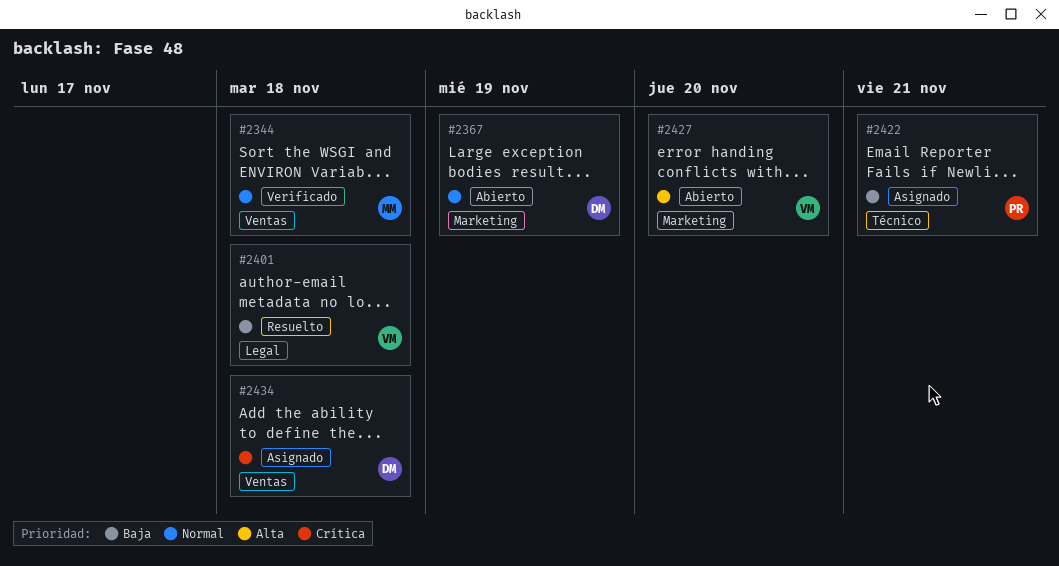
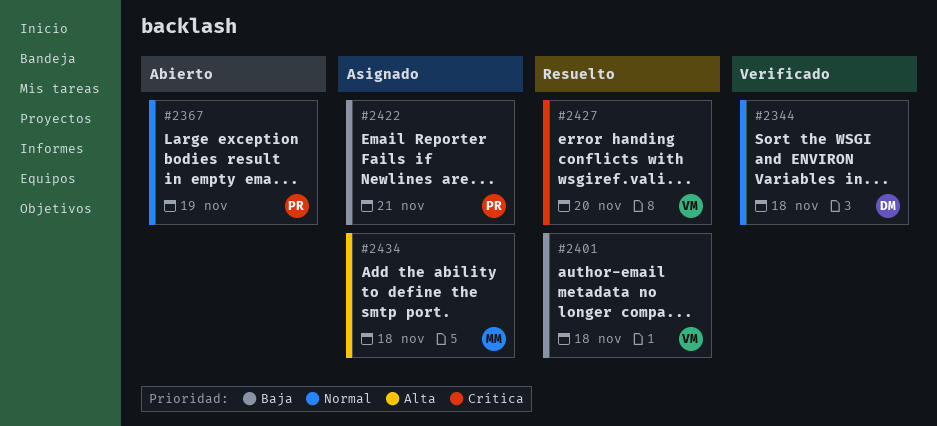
#2344, owner: MM -> DM
#2367, owner: DM -> PR
#2427, status: Abierto -> Resuelto
#2427, priority: Alta -> Crítica
#2434, owner: DM -> MM
#2434, priority: Crítica -> Alta

